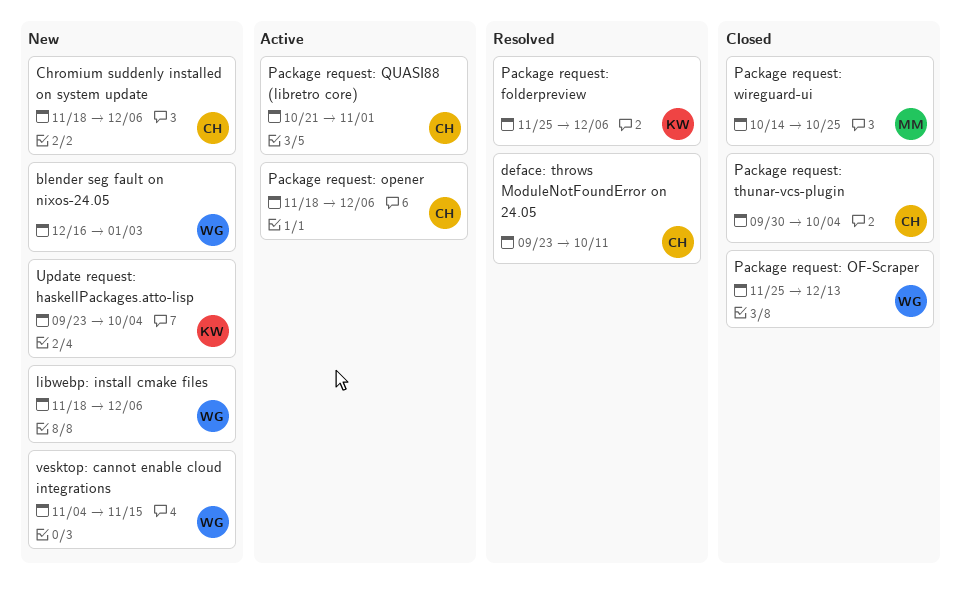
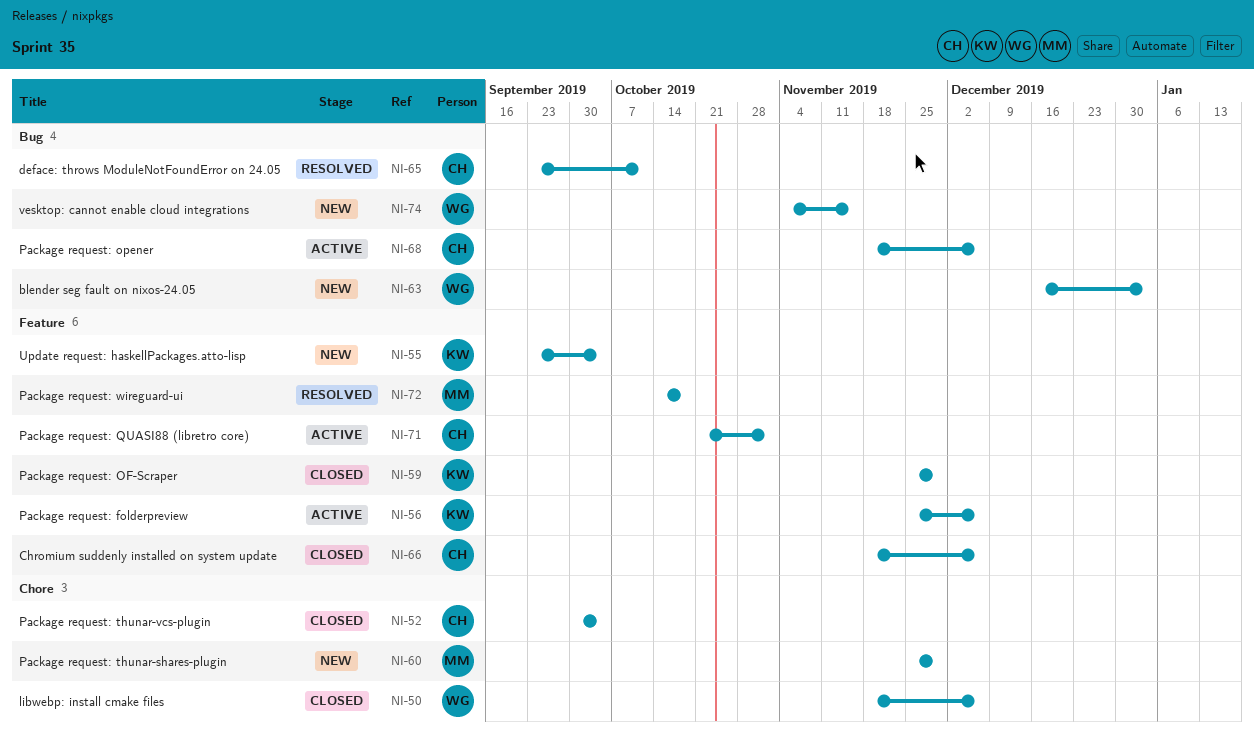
Chromium suddenly installed on system update, status: New -> Closed
libwebp: install cmake files, status: New -> Closed
Package request: folderpreview, status: Resolved -> Active
Package request: OF-Scraper, owner: WG -> KW
Package request: OF-Scraper, due: Dec 13 -> Nov 29
Package request: thunar-shares-plugin: none -> present
Package request: wireguard-ui, status: Closed -> Resolved
Package request: wireguard-ui, due: Oct 25 -> Oct 18

